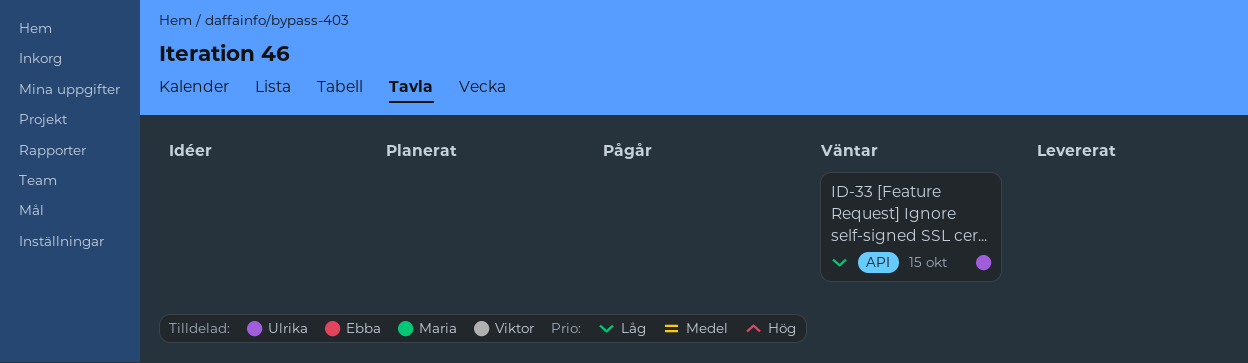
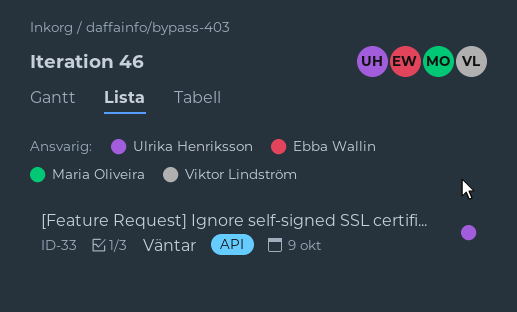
ID-33, due: Oct 15 -> Oct 9

